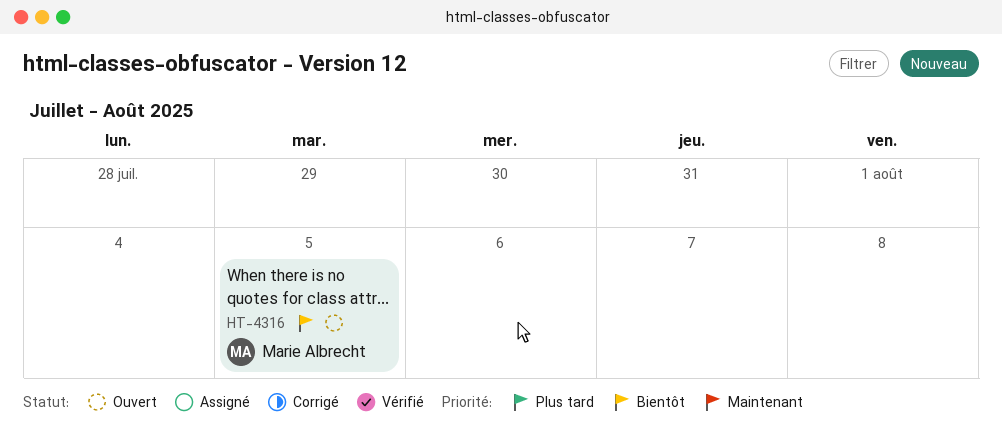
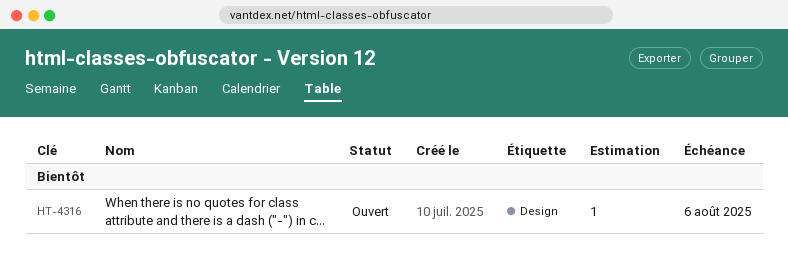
HT-4316, due: Aug 5 -> Aug 6

